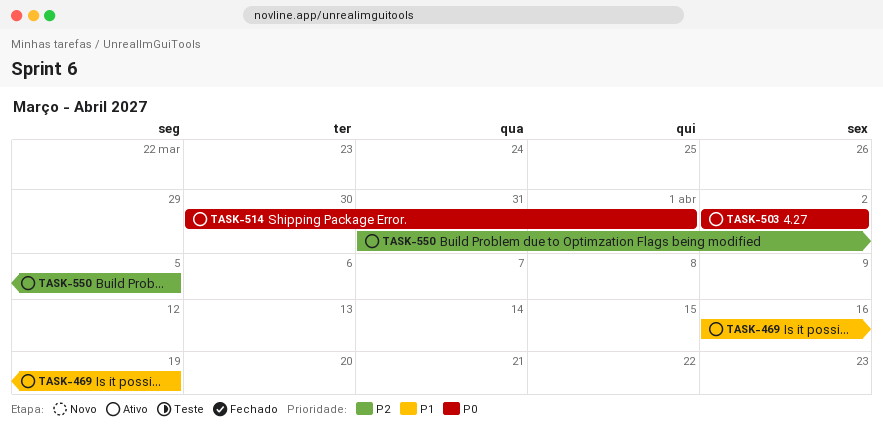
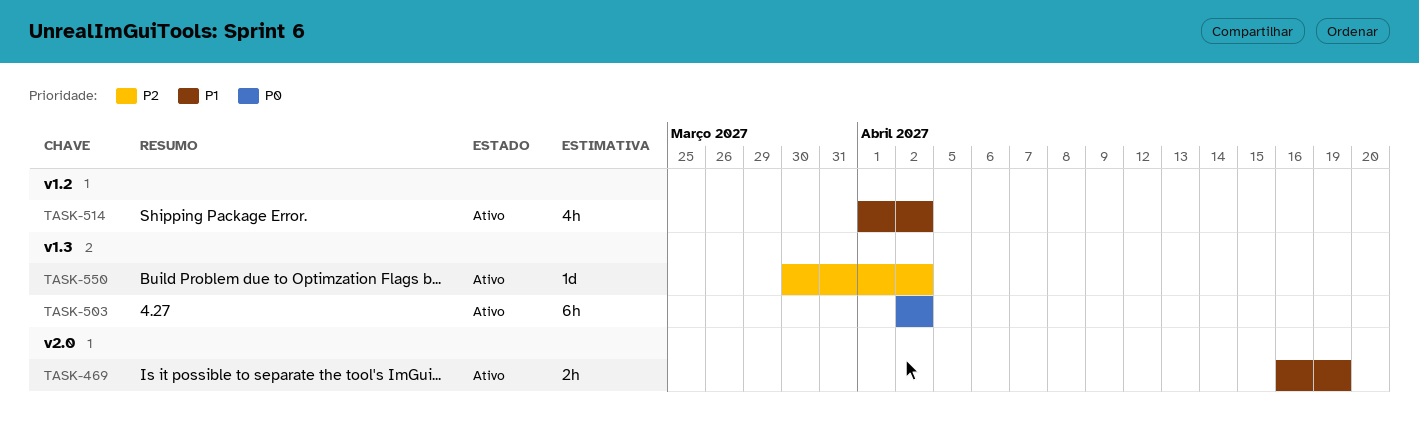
TASK-514, priority: P0 -> P1
TASK-514, start: Mar 30 -> Apr 1
TASK-514, due: Apr 1 -> Apr 2
TASK-550, start: Mar 31 -> Mar 30
TASK-550, due: Apr 5 -> Apr 2

